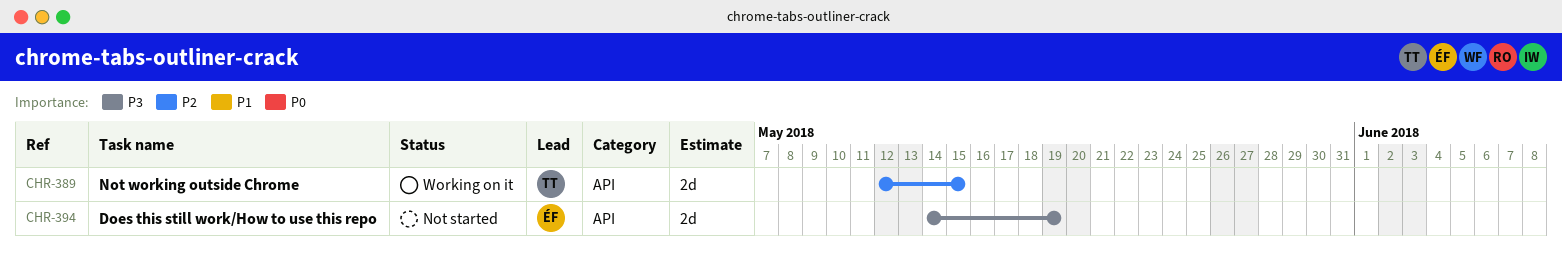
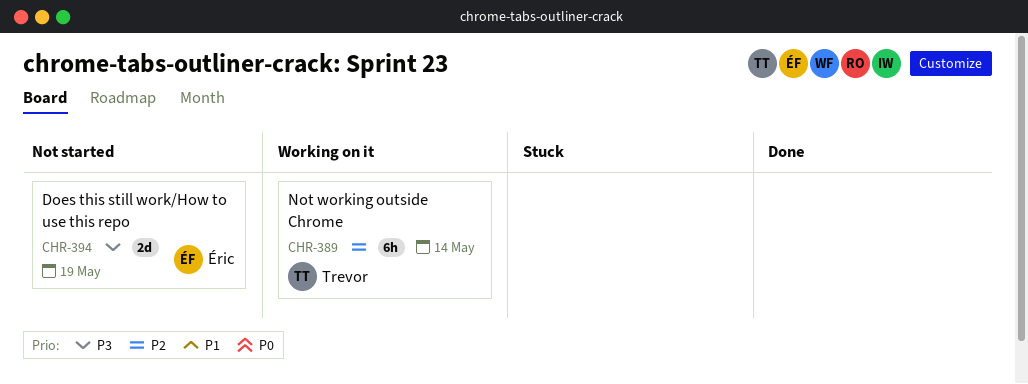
CHR-389, estimate: 2d -> 6h
CHR-389, due: May 15 -> May 14

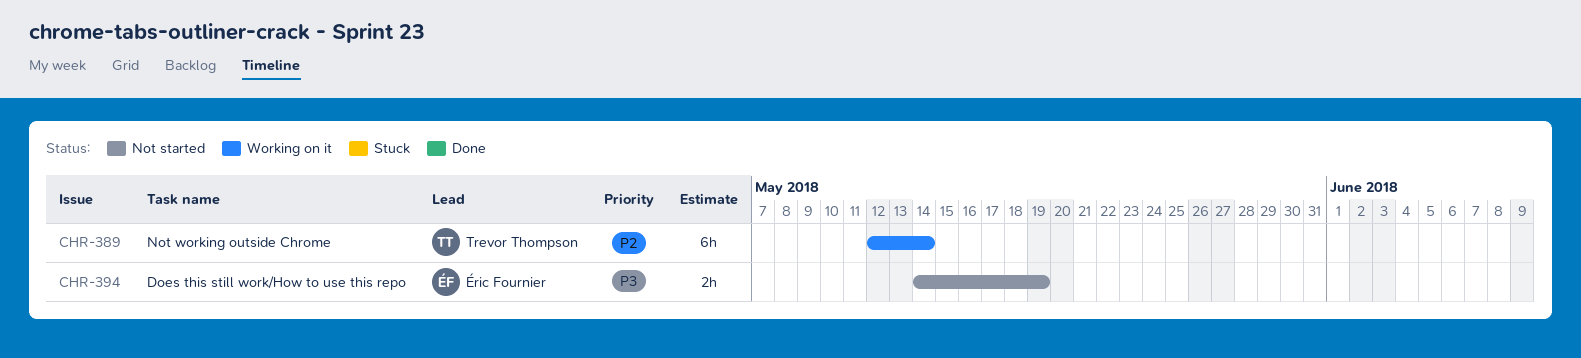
CHR-394, estimate: 2d -> 2h

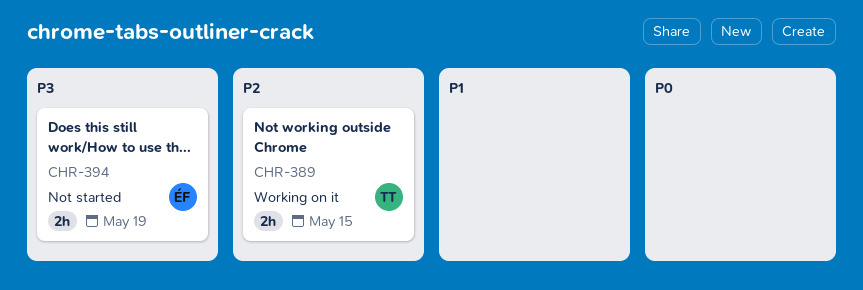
CHR-389, estimate: 6h -> 2h
CHR-389, due: May 14 -> May 15

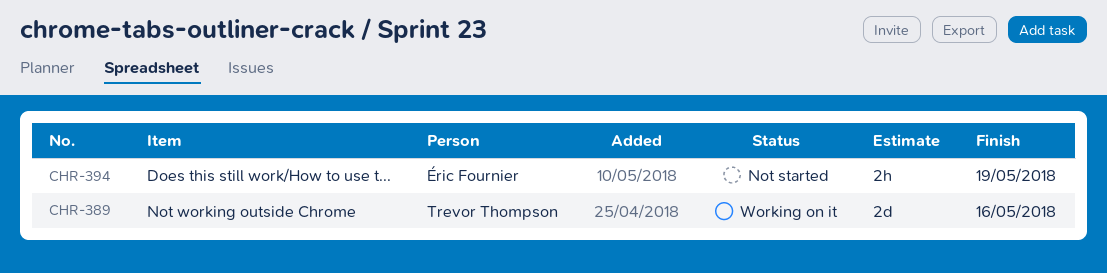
CHR-389, estimate: 2h -> 2d
CHR-389, due: May 15 -> May 16

